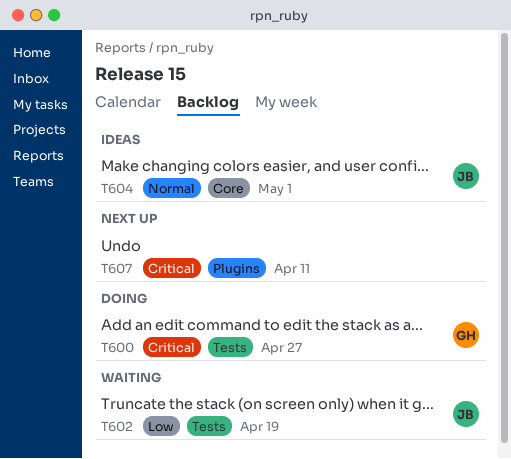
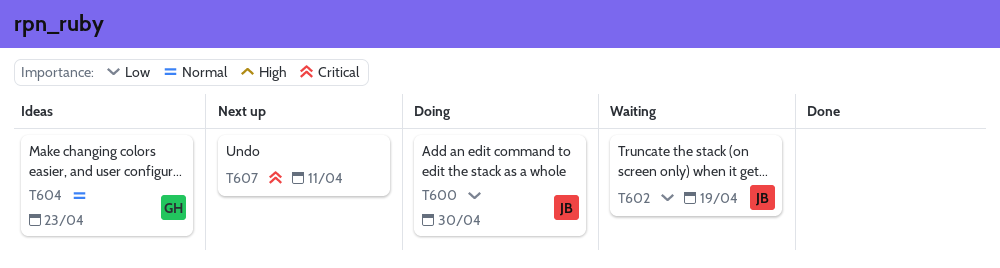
T600, owner: GH -> JB
T600, priority: Critical -> Low
T600, due: Apr 27 -> Apr 30
T604, owner: JB -> GH
T604, due: May 1 -> Apr 23

